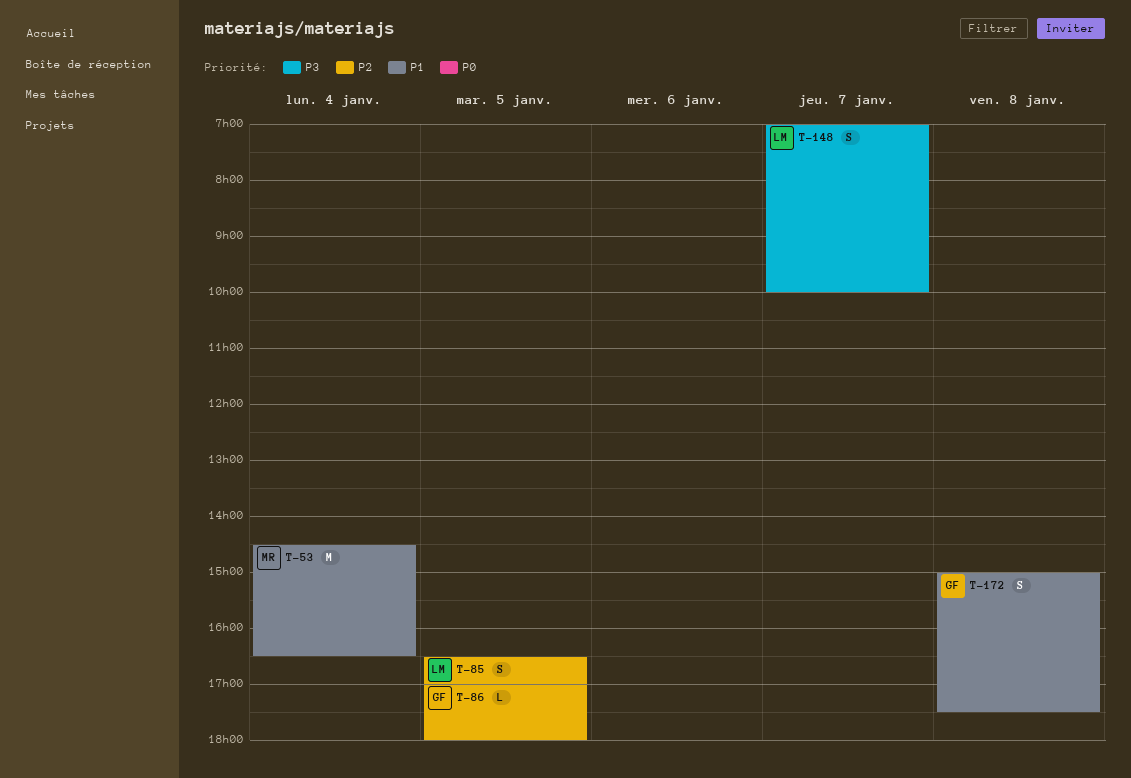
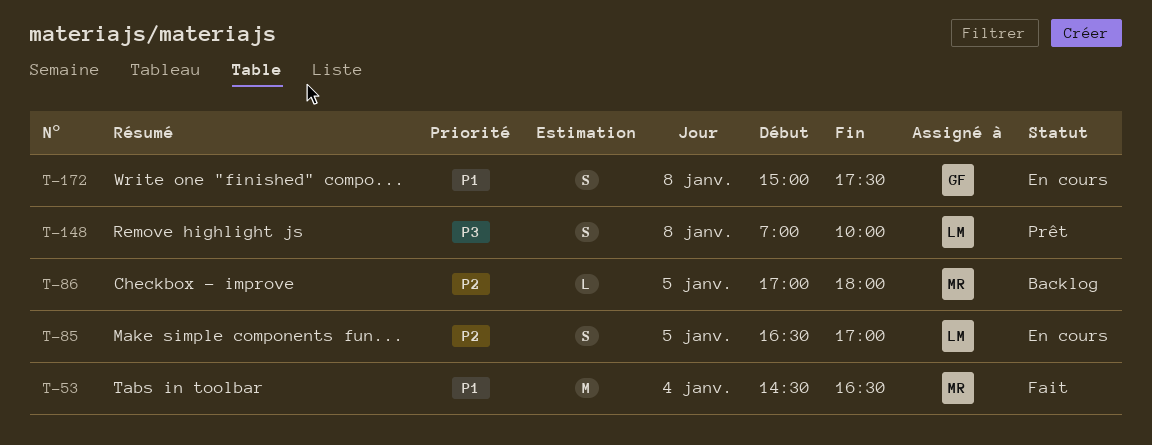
T-86, owner: GF -> MR
T-148, day: Jan 7 -> Jan 8

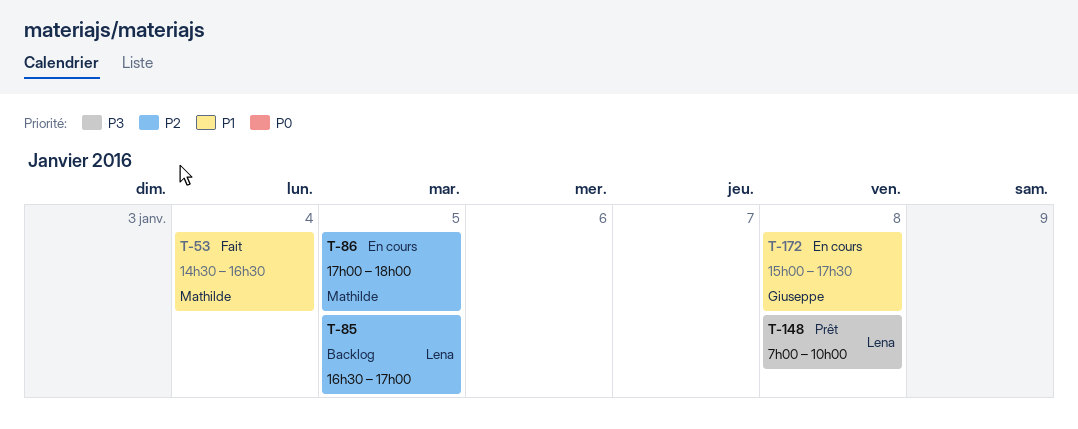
T-85, status: En cours -> Backlog
T-86, status: Backlog -> En cours

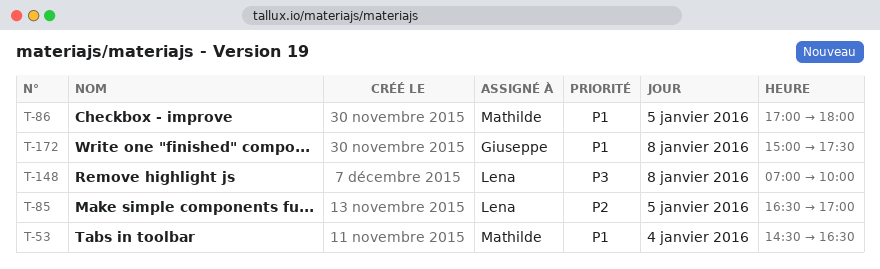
T-86, priority: P2 -> P1

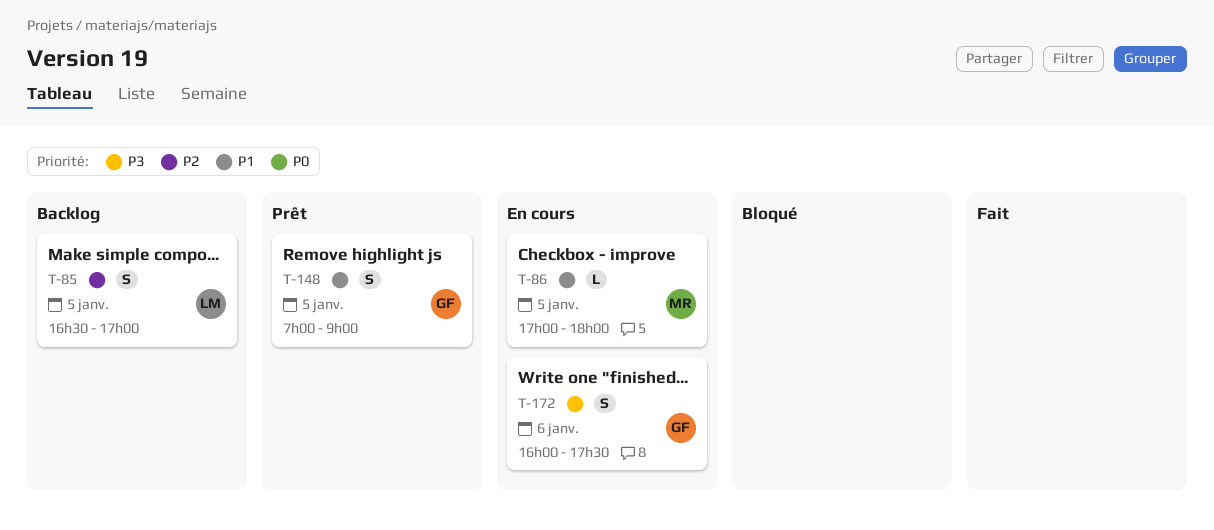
T-53: present -> none
T-148, owner: Lena -> Giuseppe
T-148, priority: P3 -> P1
T-148, day: Jan 8 -> Jan 5
T-148, ends: 10:00 -> 09:00
T-172, priority: P1 -> P3
T-172, day: Jan 8 -> Jan 6
T-172, begins: 15:00 -> 16:00

